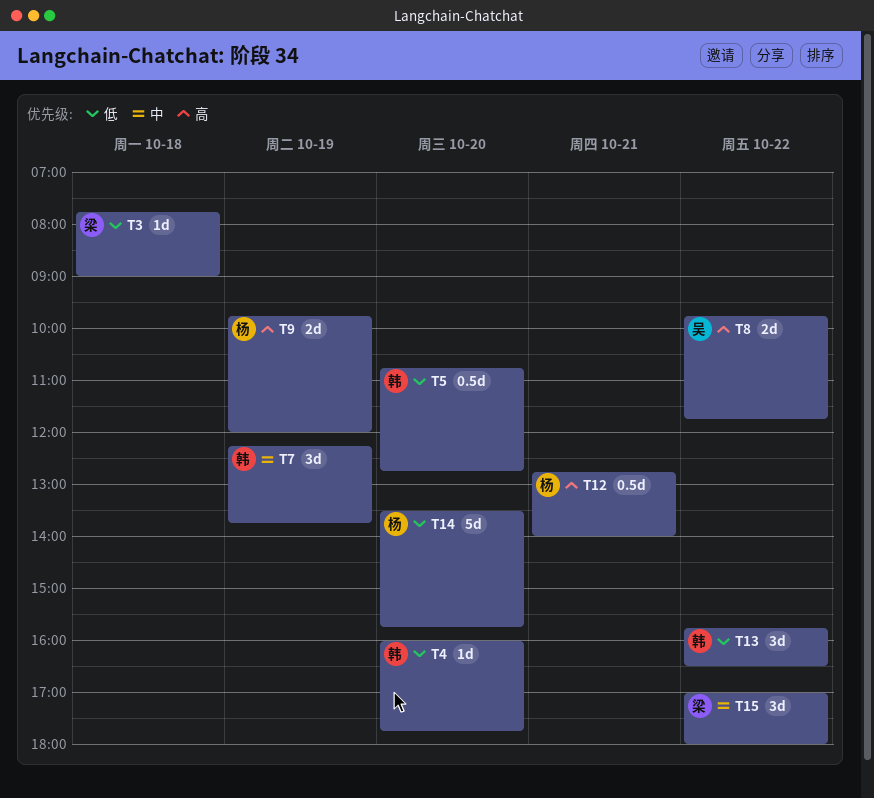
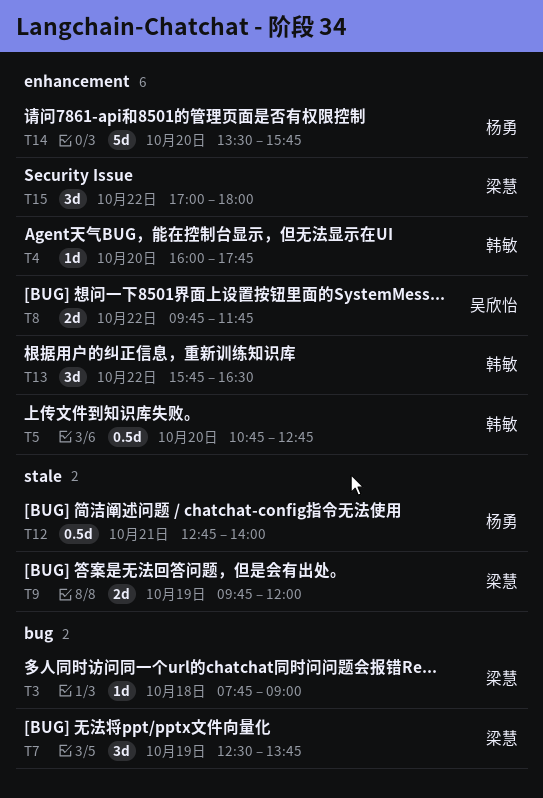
T7, owner: 韩敏 -> 梁慧
T7, begins: 12:15 -> 12:30
T9, owner: 杨勇 -> 梁慧

